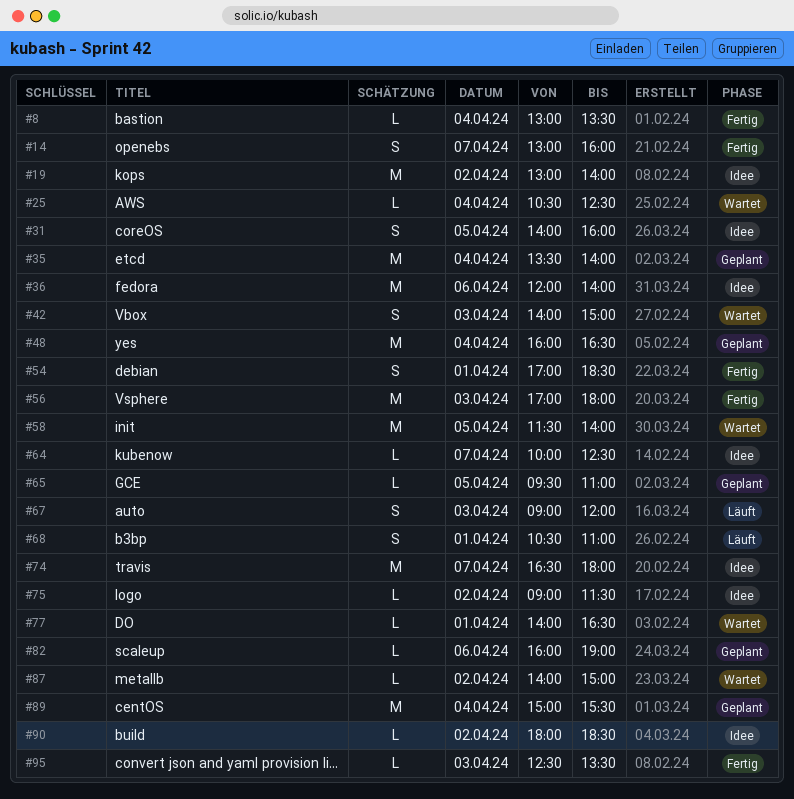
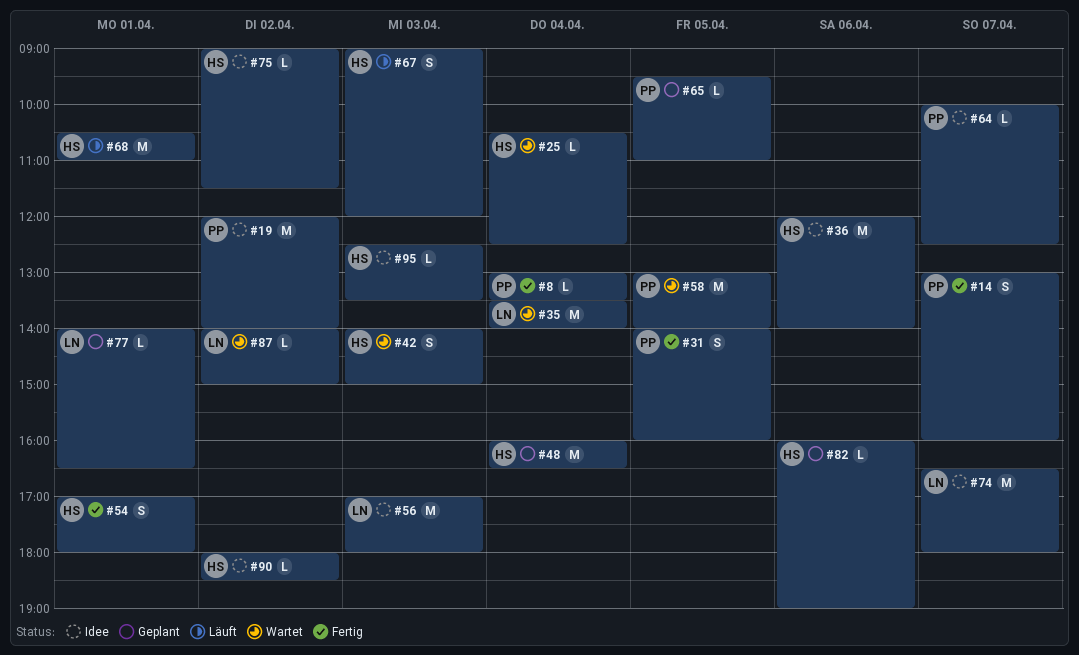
#19, begins: 13:00 -> 12:00
#31, status: Idee -> Fertig
#35, status: Geplant -> Wartet
#54, ends: 18:30 -> 18:00
#56, status: Fertig -> Idee
#58, begins: 11:30 -> 13:00
#68, estimate: S -> M
#77, status: Wartet -> Geplant
#89: present -> none
#95, status: Fertig -> Idee

